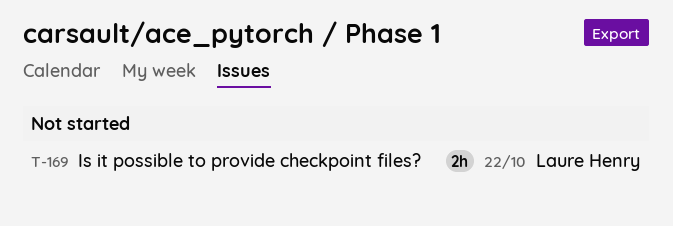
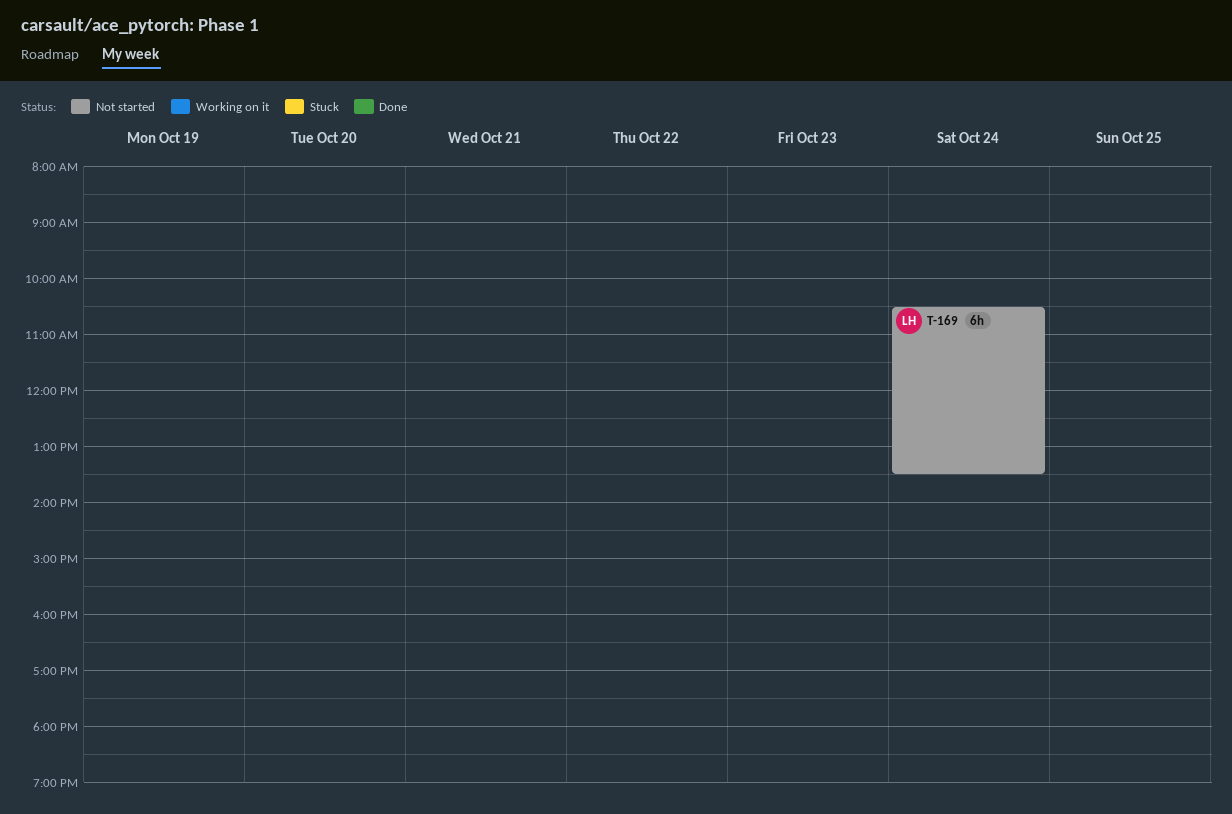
T-169, estimate: 2h -> 6h
T-169, day: Oct 22 -> Oct 24

